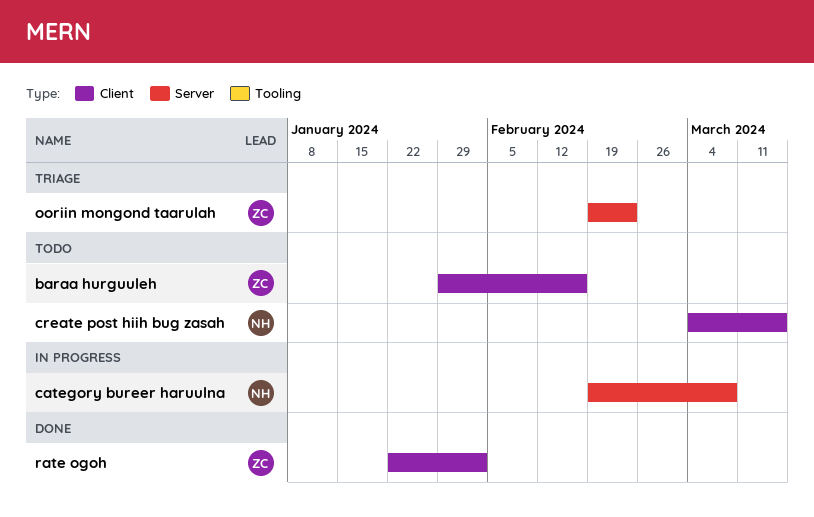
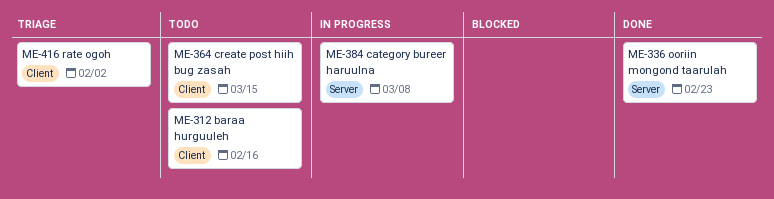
ooriin mongond taarulah, status: Triage -> Done
rate ogoh, status: Done -> Triage

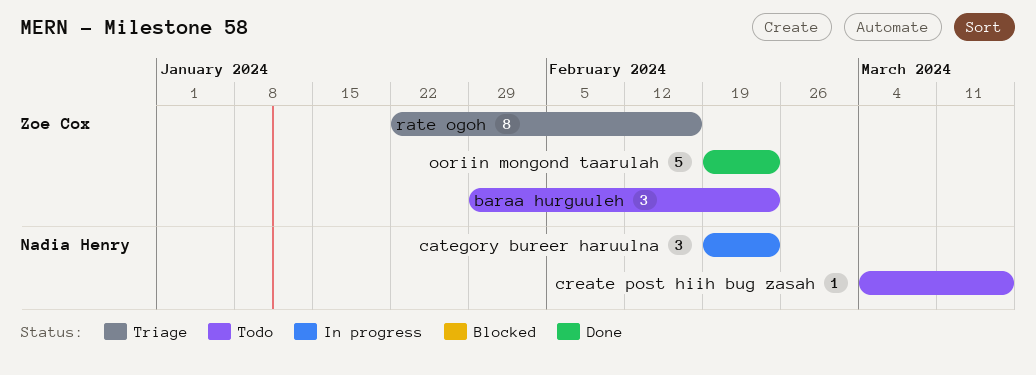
baraa hurguuleh, due: Feb 16 -> Feb 23
category bureer haruulna, due: Mar 8 -> Feb 23
rate ogoh, due: Feb 2 -> Feb 16

